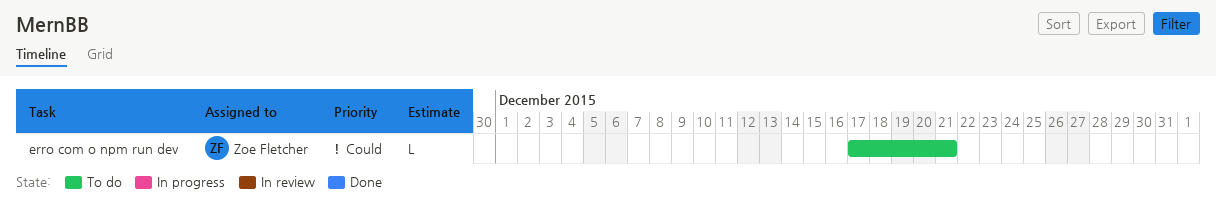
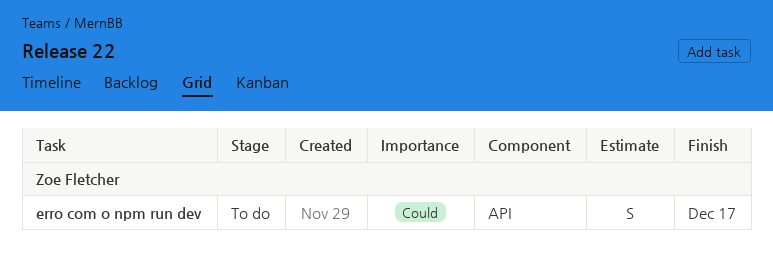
erro com o npm run dev, estimate: L -> S
erro com o npm run dev, due: Dec 21 -> Dec 17

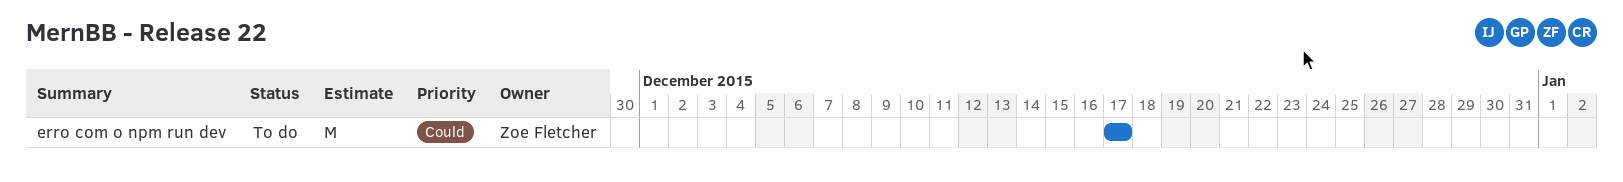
erro com o npm run dev, estimate: S -> M

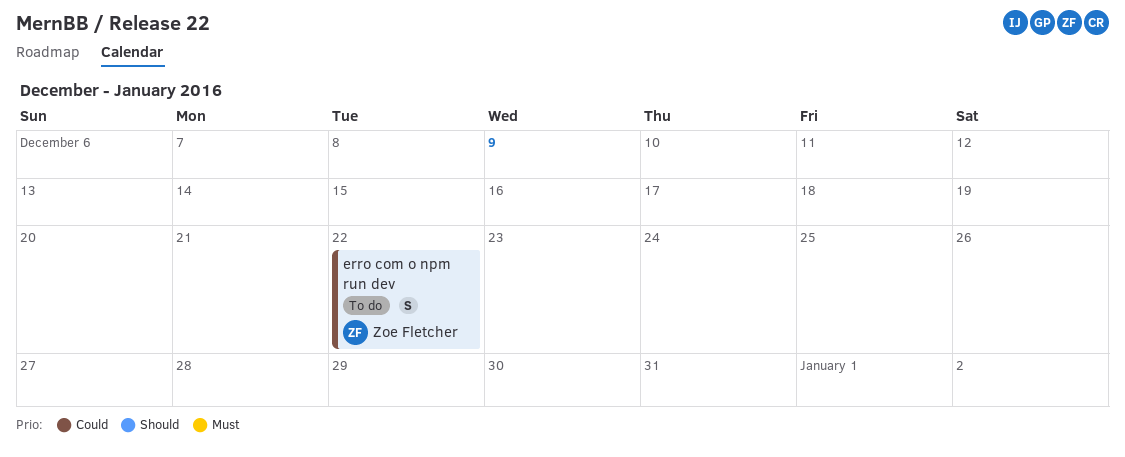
erro com o npm run dev, estimate: M -> S
erro com o npm run dev, due: Dec 17 -> Dec 22

